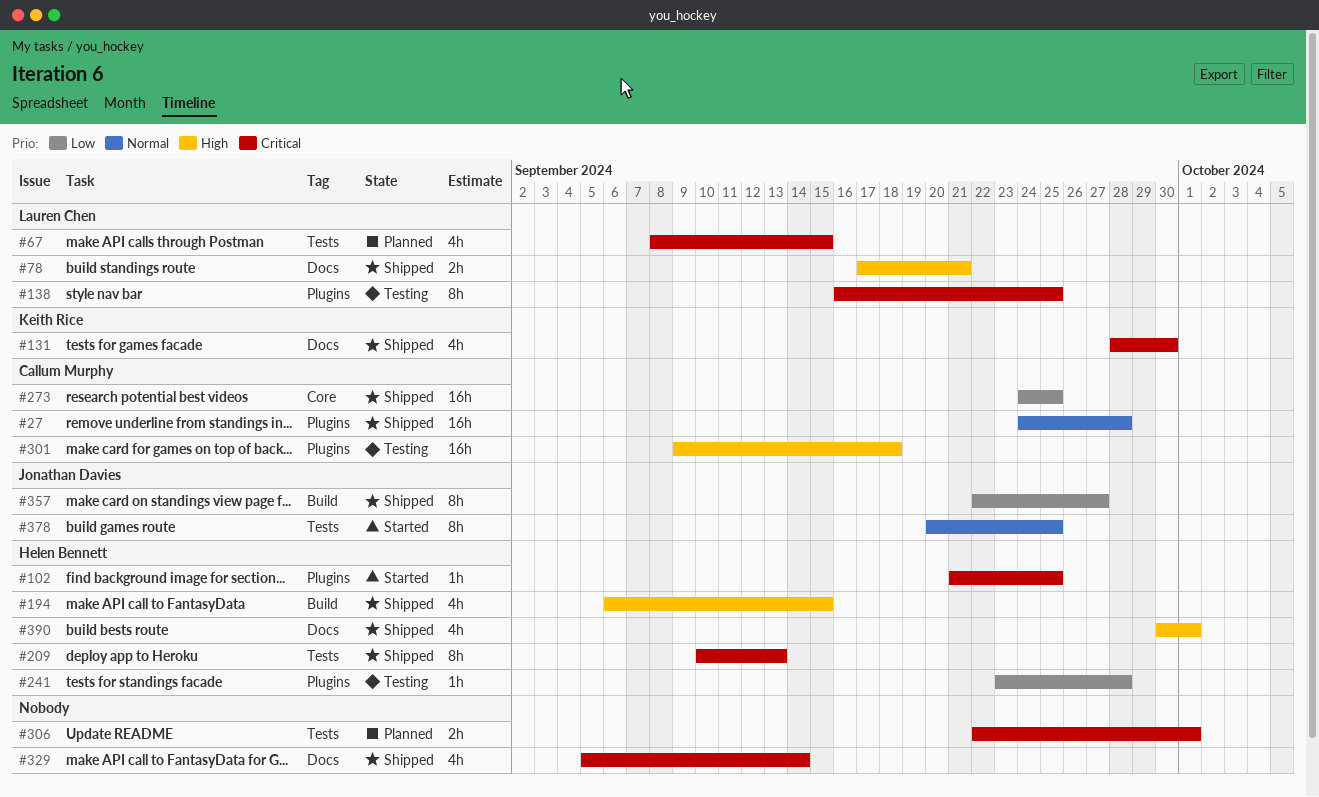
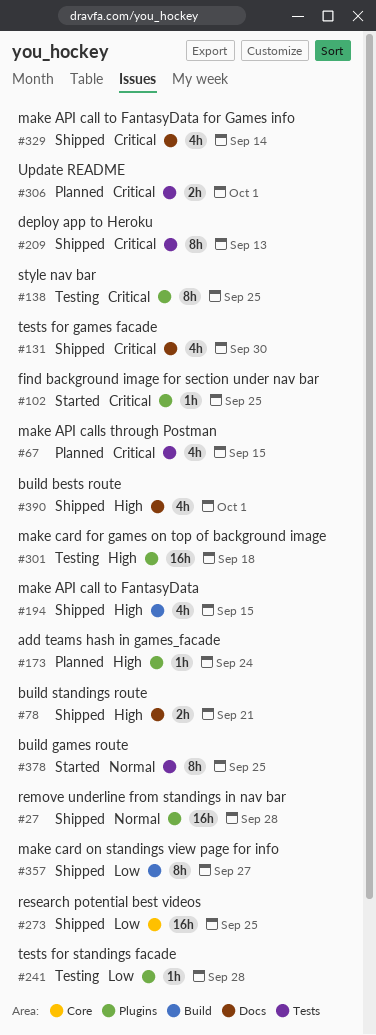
#173: none -> present

